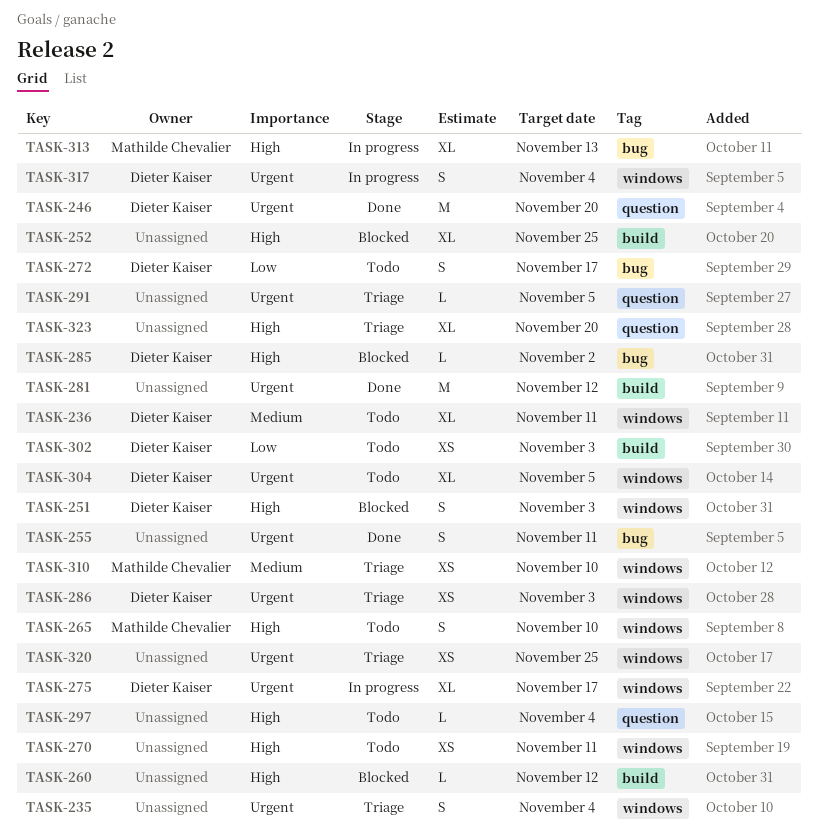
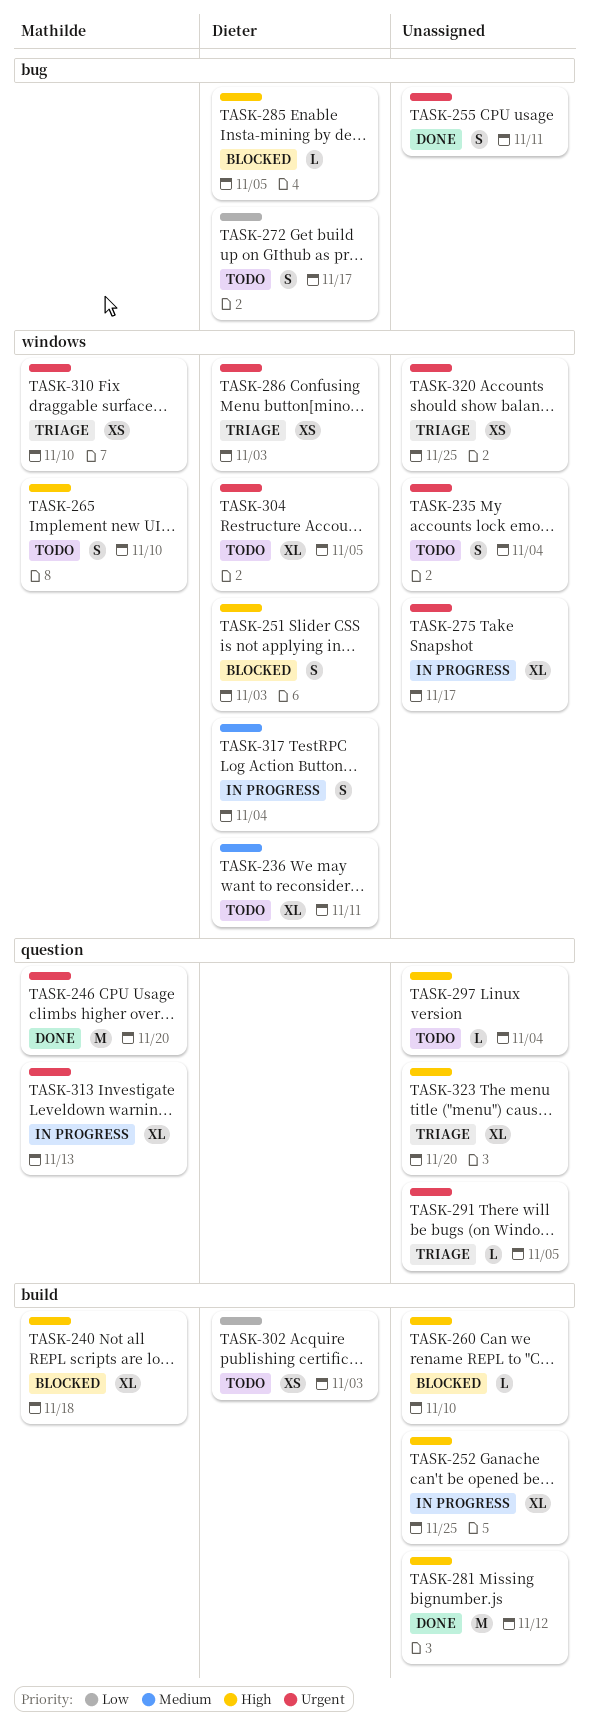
TASK-235, status: Triage -> Todo
TASK-240: none -> present
TASK-246, owner: Dieter Kaiser -> Mathilde Chevalier
TASK-252, status: Blocked -> In progress
TASK-260, due: Nov 12 -> Nov 10
TASK-270: present -> none
TASK-275, owner: Dieter Kaiser -> none
TASK-281, priority: Urgent -> High
TASK-285, due: Nov 2 -> Nov 5
TASK-310, priority: Medium -> Urgent
TASK-313, priority: High -> Urgent
TASK-313, label: bug -> question
TASK-317, priority: Urgent -> Medium

